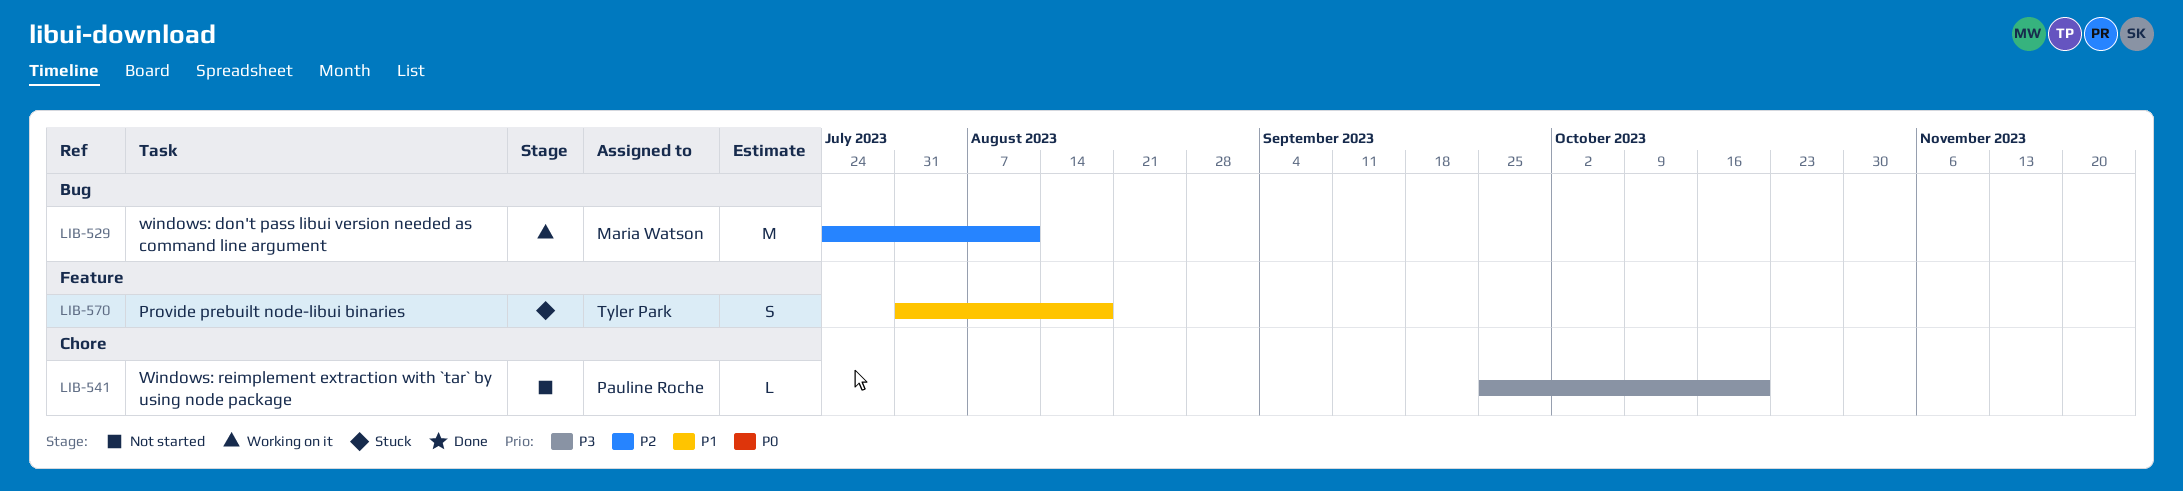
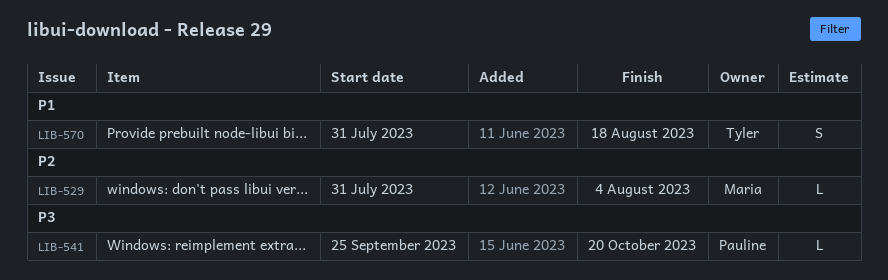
LIB-529, estimate: M -> L
LIB-529, start: Jul 24 -> Jul 31
LIB-529, due: Aug 11 -> Aug 4

